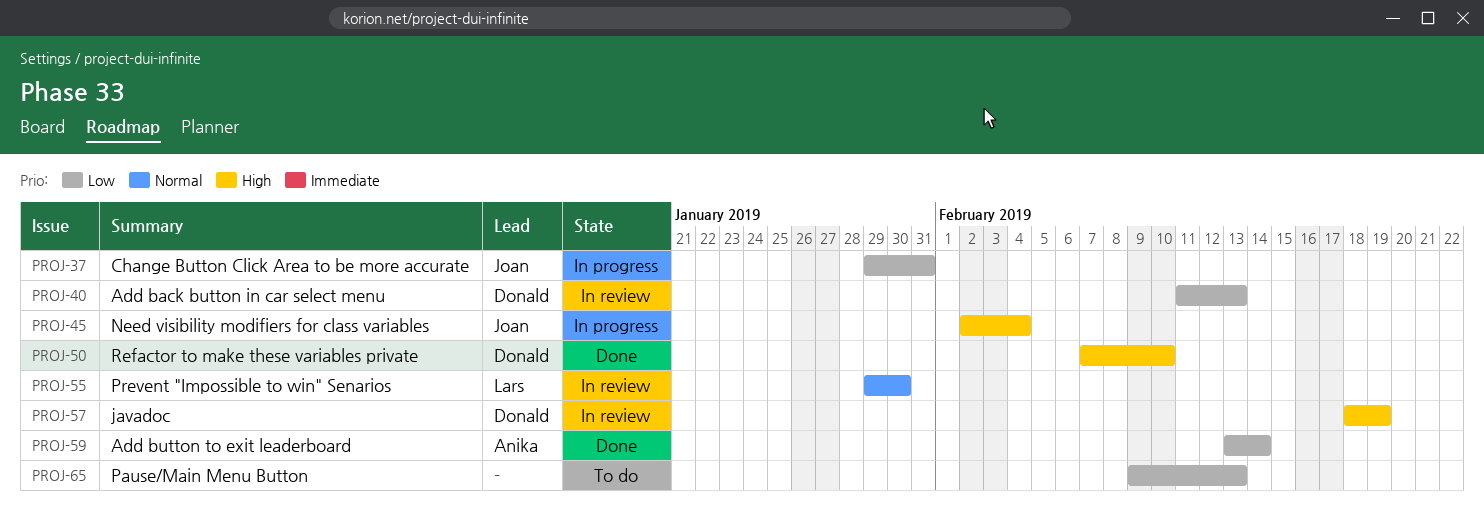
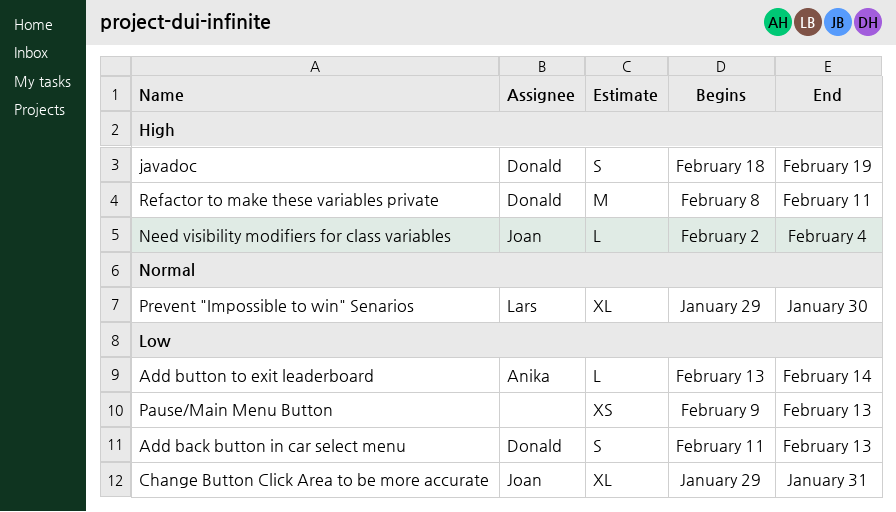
Refactor to make these variables private, start: Feb 7 -> Feb 8
Refactor to make these variables private, due: Feb 10 -> Feb 11

